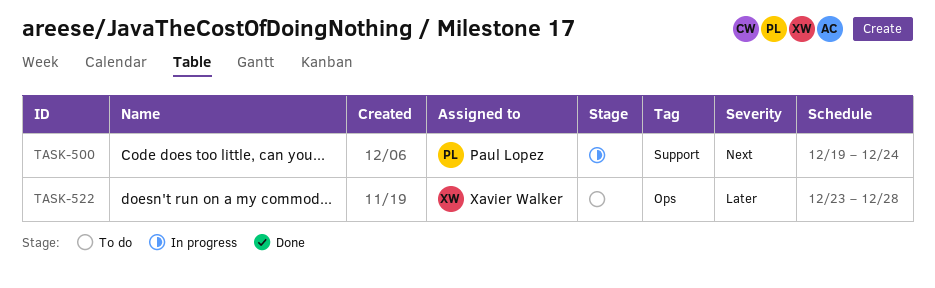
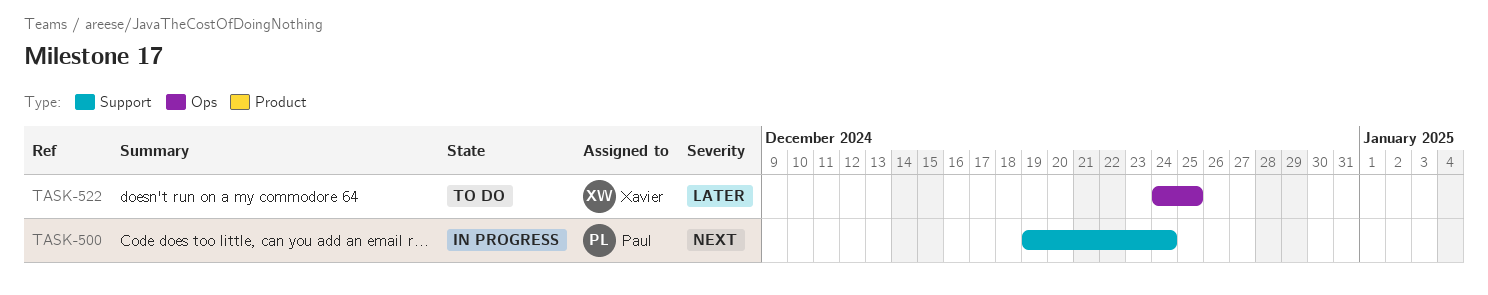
TASK-522, start: Dec 23 -> Dec 24
TASK-522, due: Dec 28 -> Dec 25

